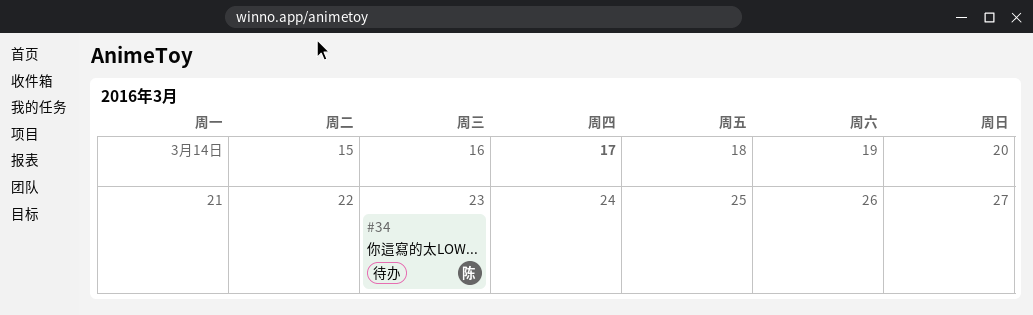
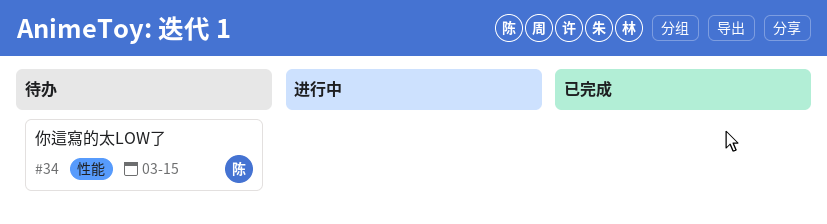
#34, due: Mar 23 -> Mar 15

